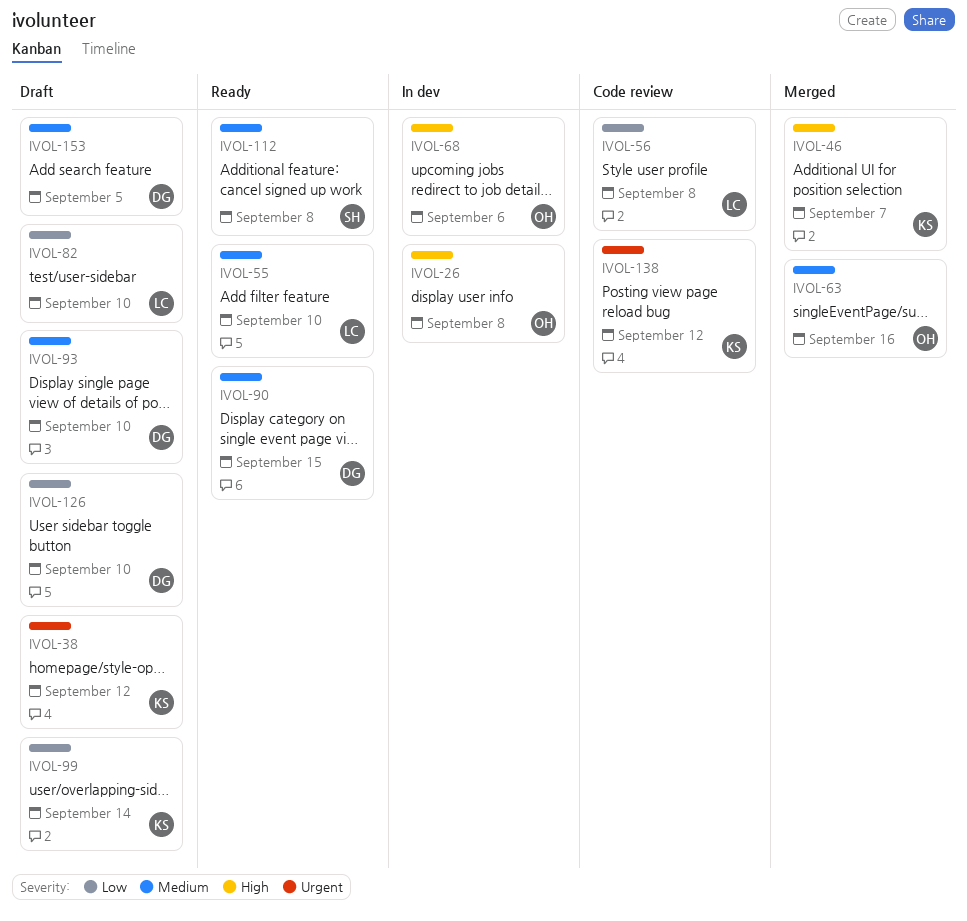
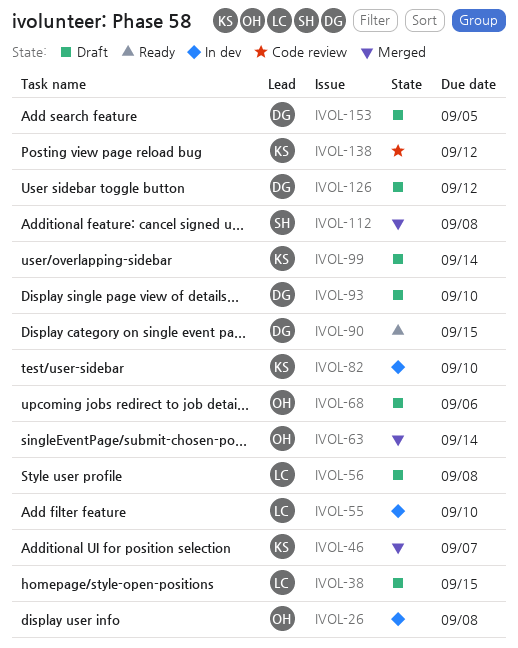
IVOL-38, owner: KS -> LC
IVOL-38, due: Sep 12 -> Sep 15
IVOL-55, status: Ready -> In dev
IVOL-56, status: Code review -> Draft
IVOL-63, due: Sep 16 -> Sep 14
IVOL-68, status: In dev -> Draft
IVOL-82, status: Draft -> In dev
IVOL-82, owner: LC -> KS
IVOL-112, status: Ready -> Merged
IVOL-126, due: Sep 10 -> Sep 12

